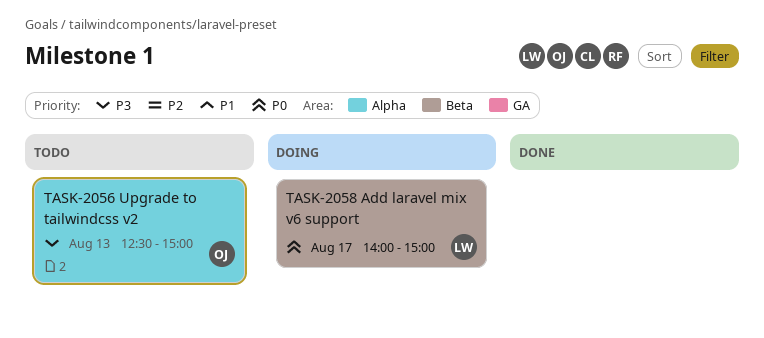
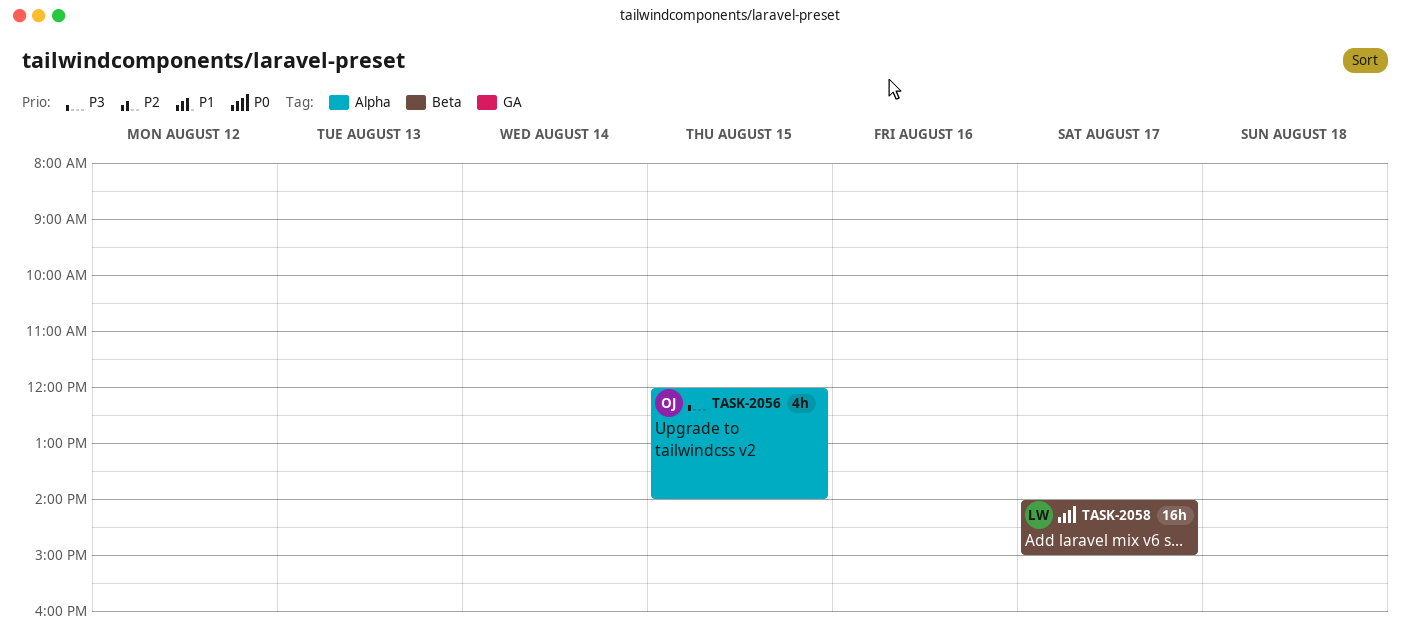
TASK-2056, day: Aug 13 -> Aug 15
TASK-2056, begins: 12:30 -> 12:00
TASK-2056, ends: 15:00 -> 14:00

